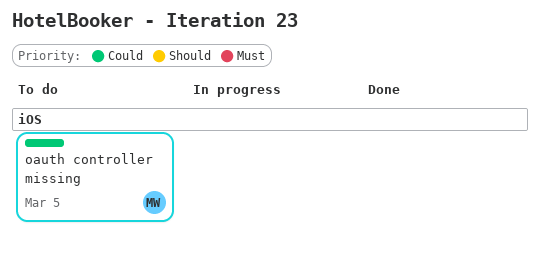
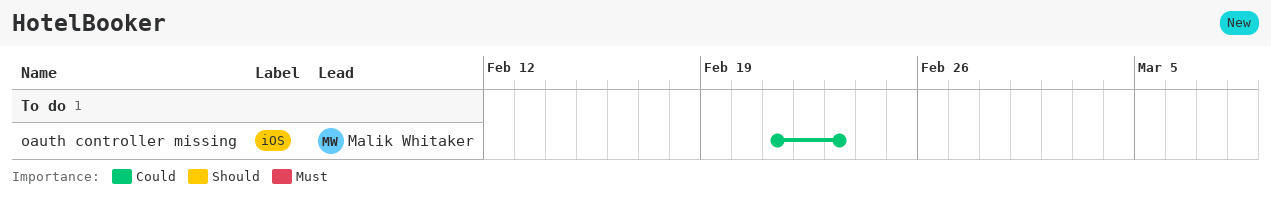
oauth controller missing, due: Mar 5 -> Feb 23

